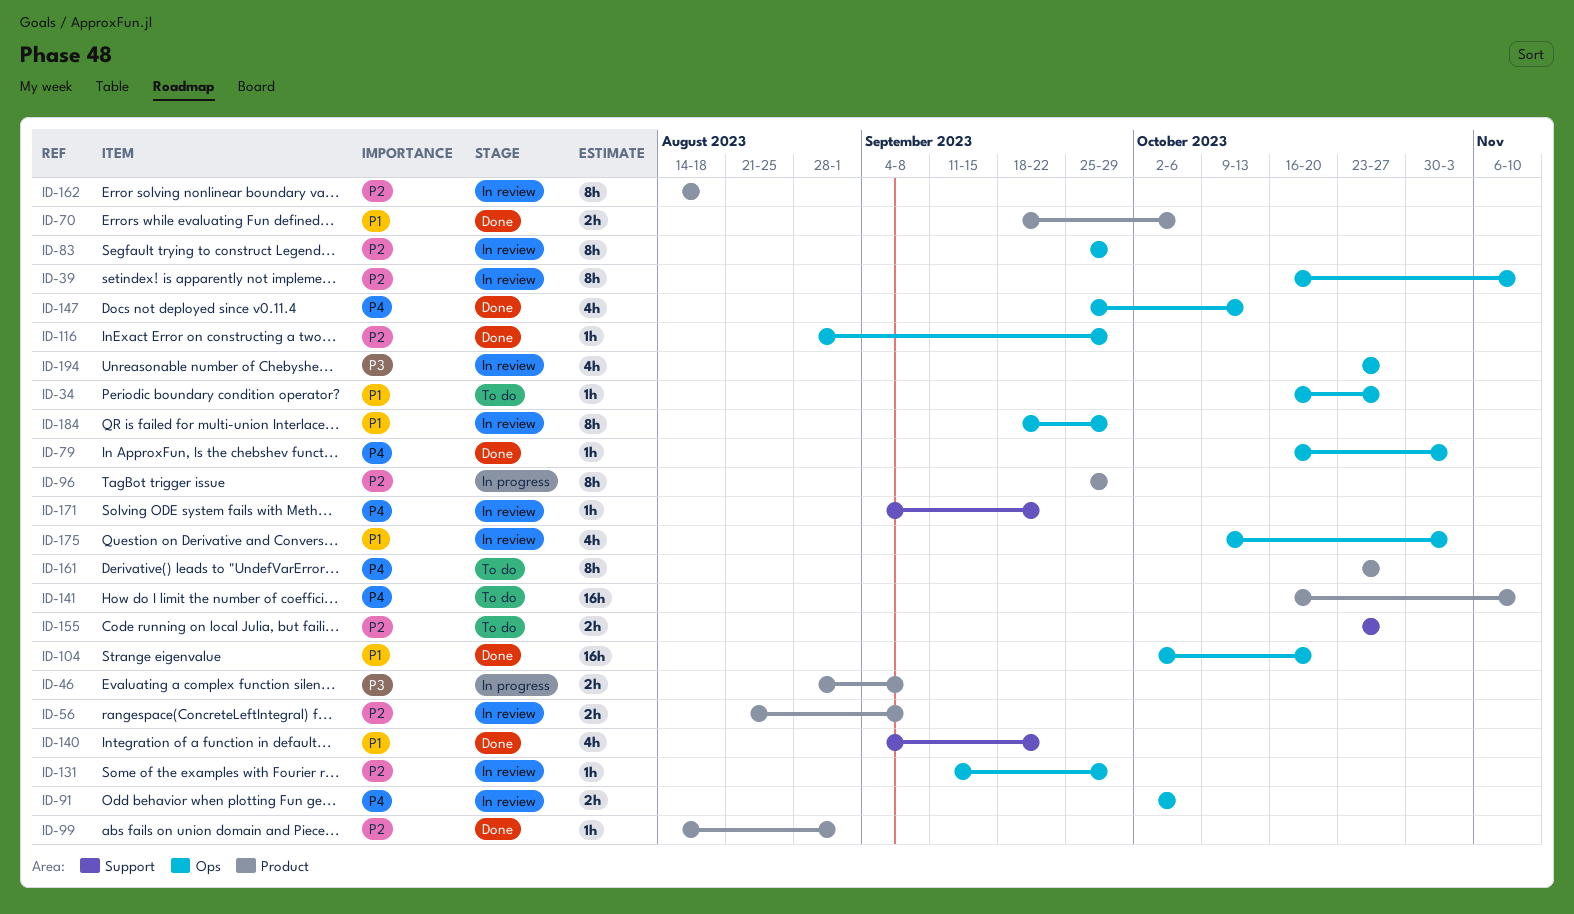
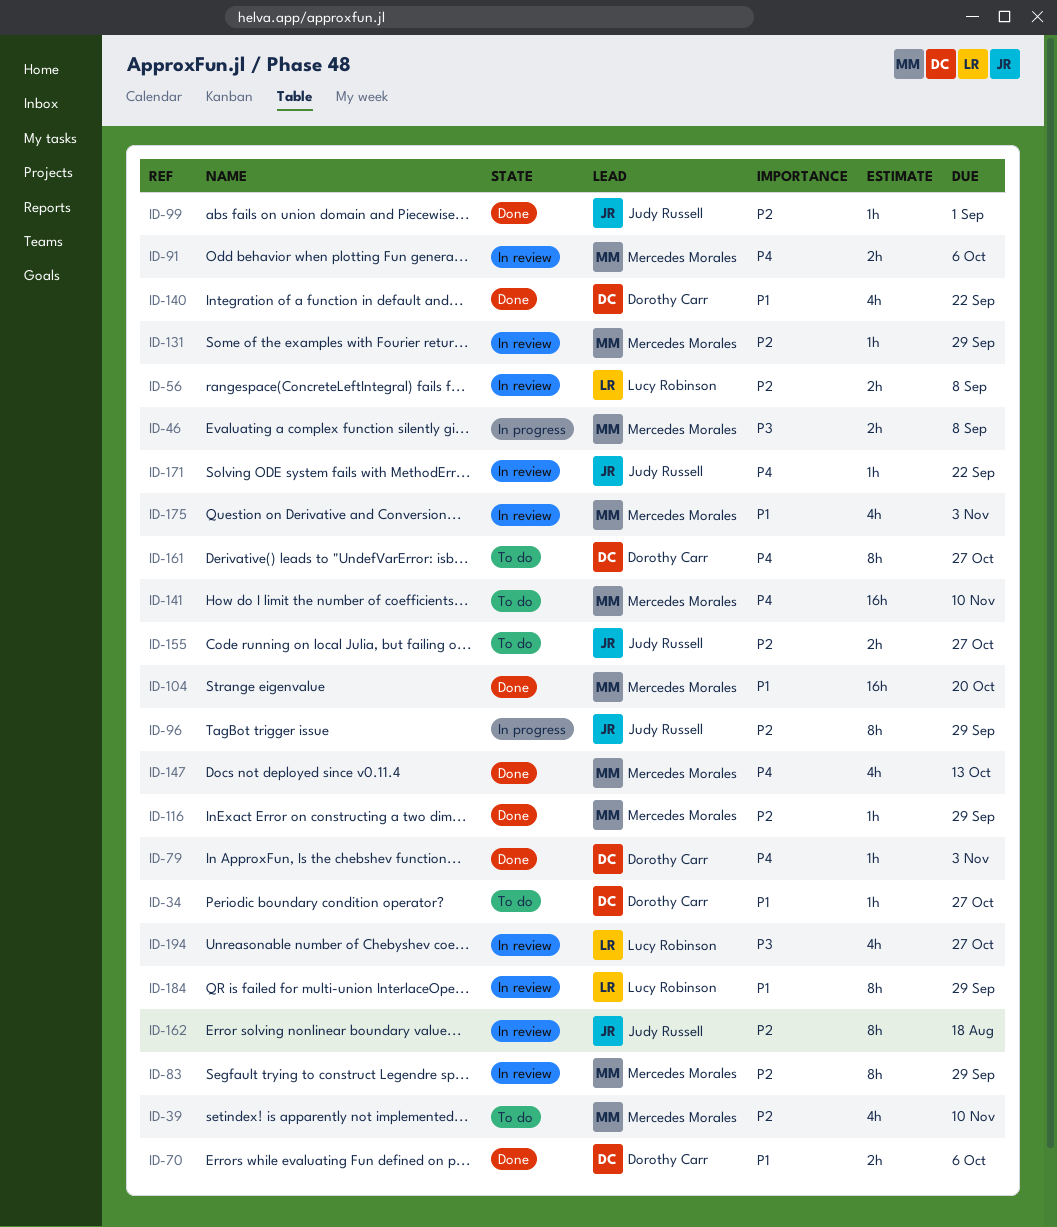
ID-39, status: In review -> To do
ID-39, estimate: 8h -> 4h

